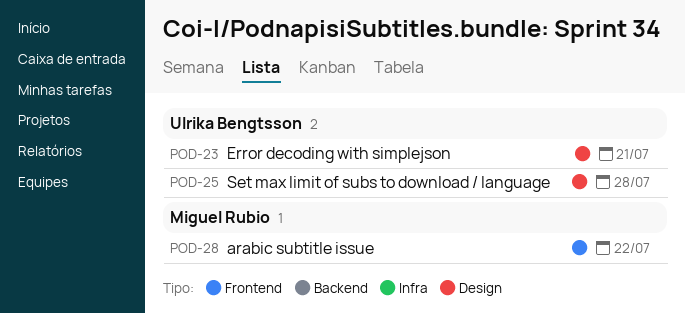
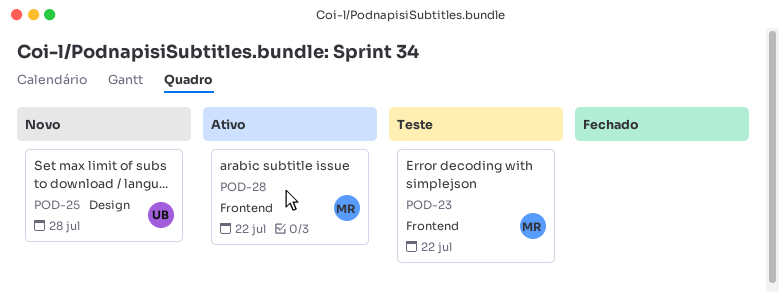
POD-23, owner: Ulrika Bengtsson -> Miguel Rubio
POD-23, label: Design -> Frontend
POD-23, due: Jul 21 -> Jul 22

